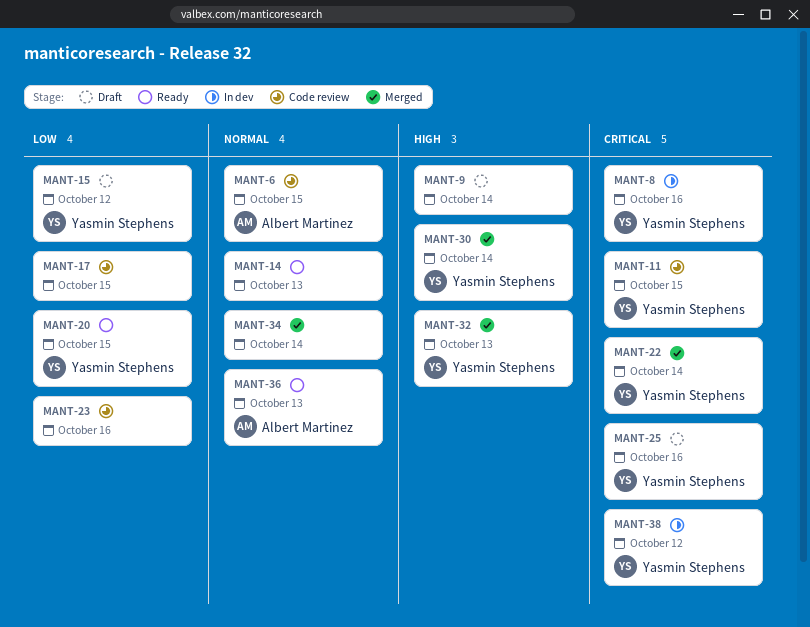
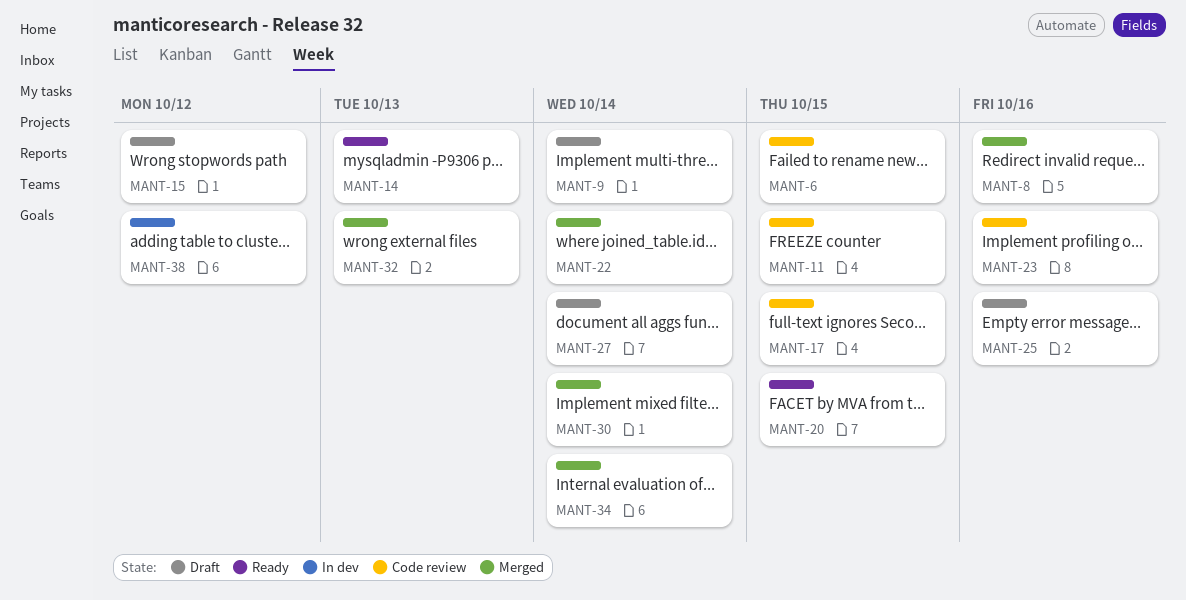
MANT-8, status: In dev -> Merged
MANT-27: none -> present
MANT-36: present -> none

